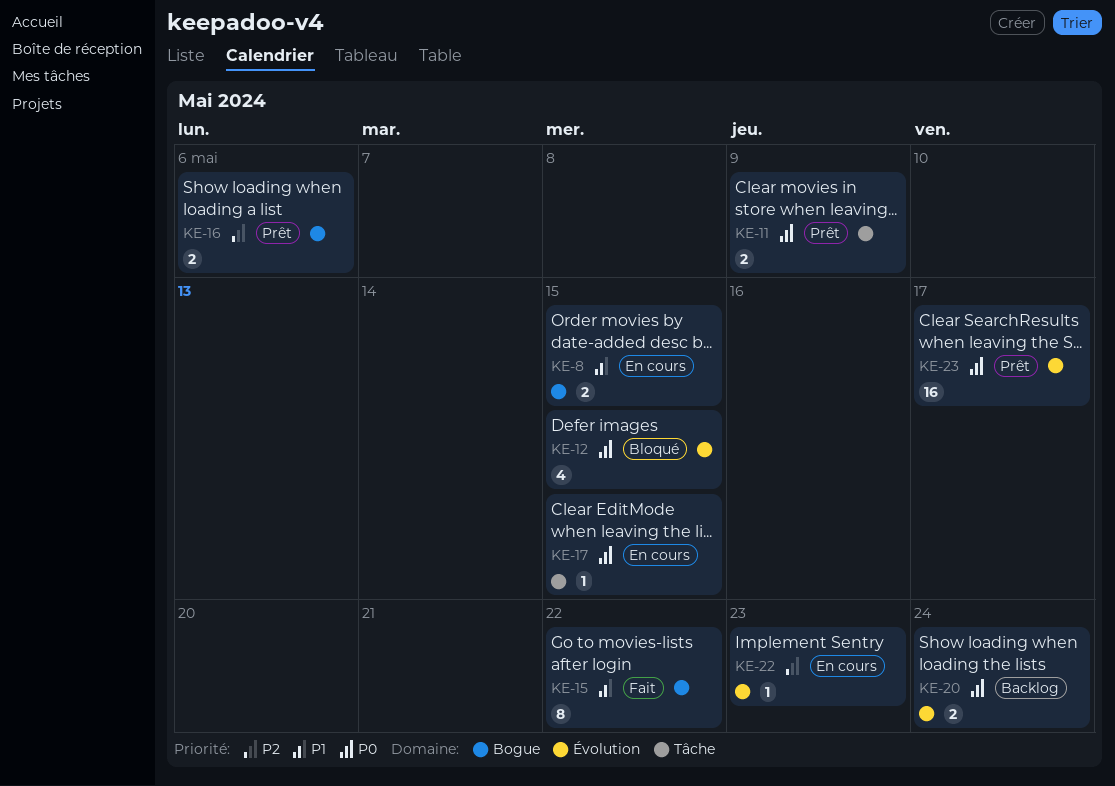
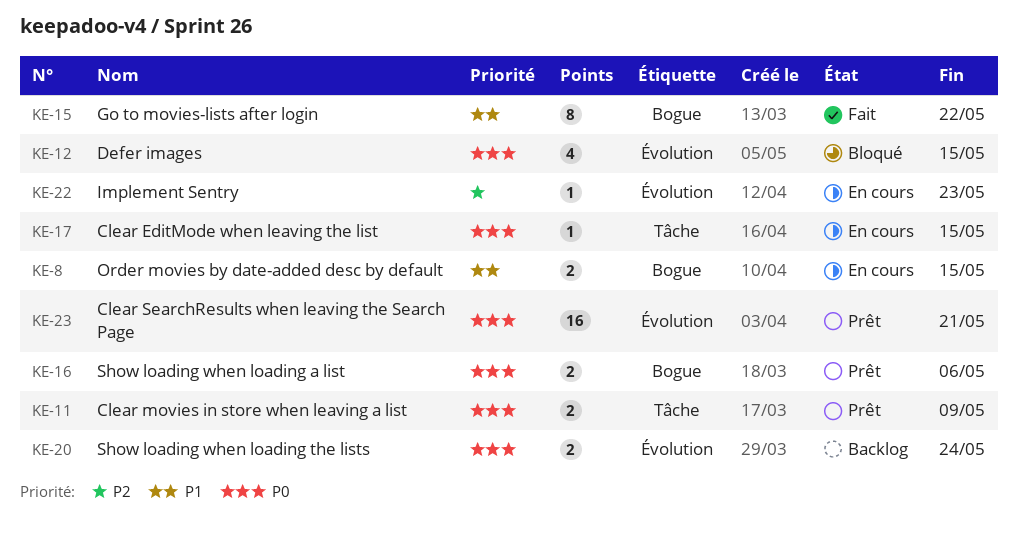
KE-16, priority: P2 -> P0
KE-23, due: May 17 -> May 21

